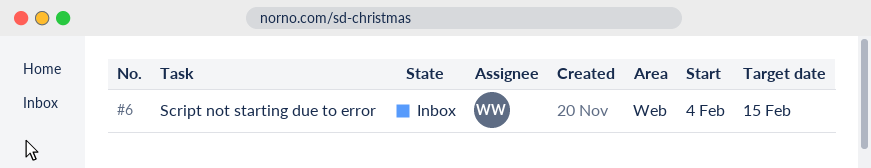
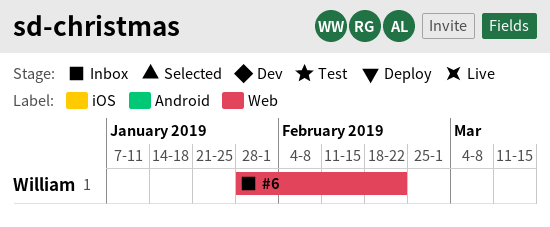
#6, start: Feb 4 -> Jan 28
#6, due: Feb 15 -> Feb 22

